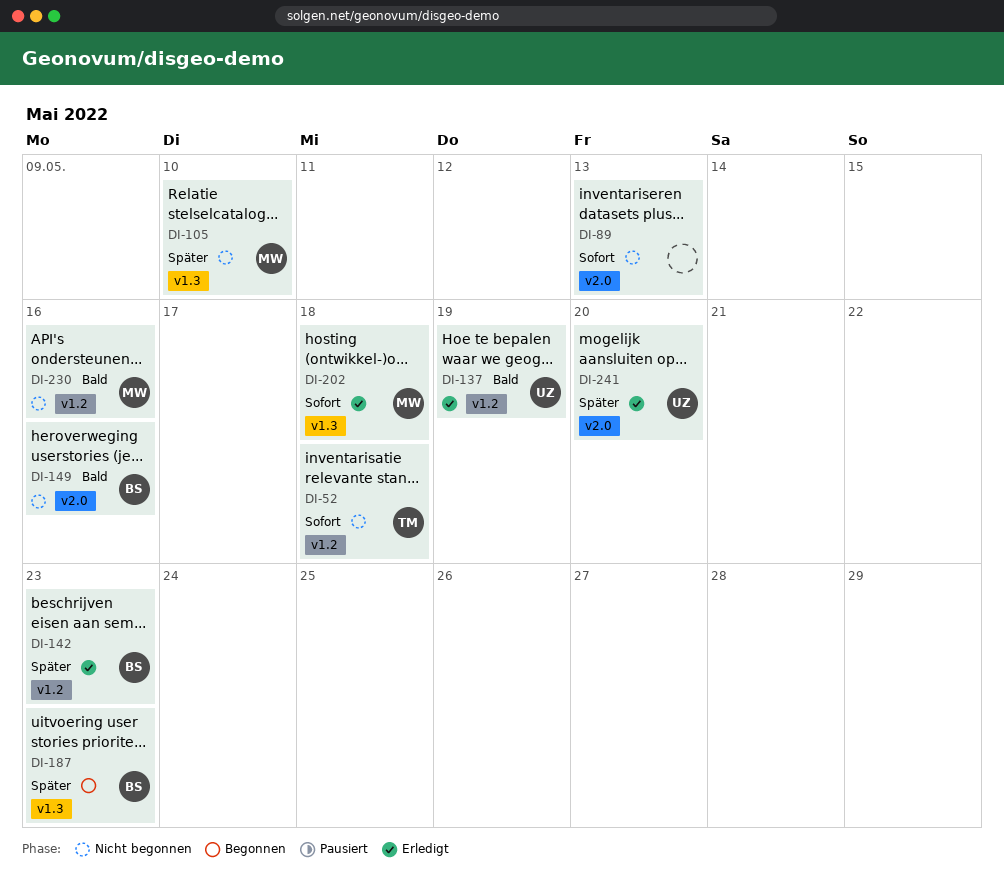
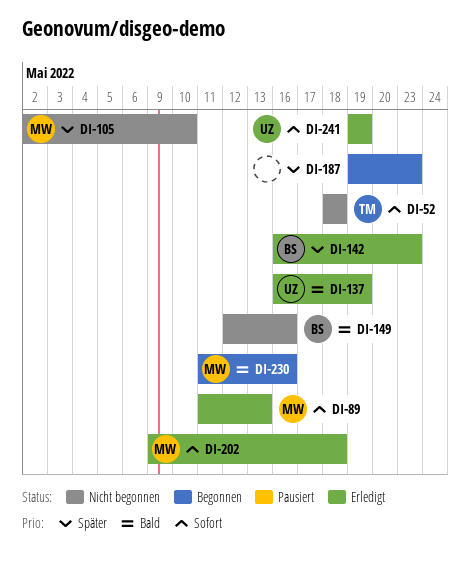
DI-89, status: Nicht begonnen -> Erledigt
DI-89, owner: none -> MW
DI-187, owner: BS -> none
DI-230, status: Nicht begonnen -> Begonnen
DI-241, priority: Später -> Sofort
DI-241, due: May 20 -> May 19

